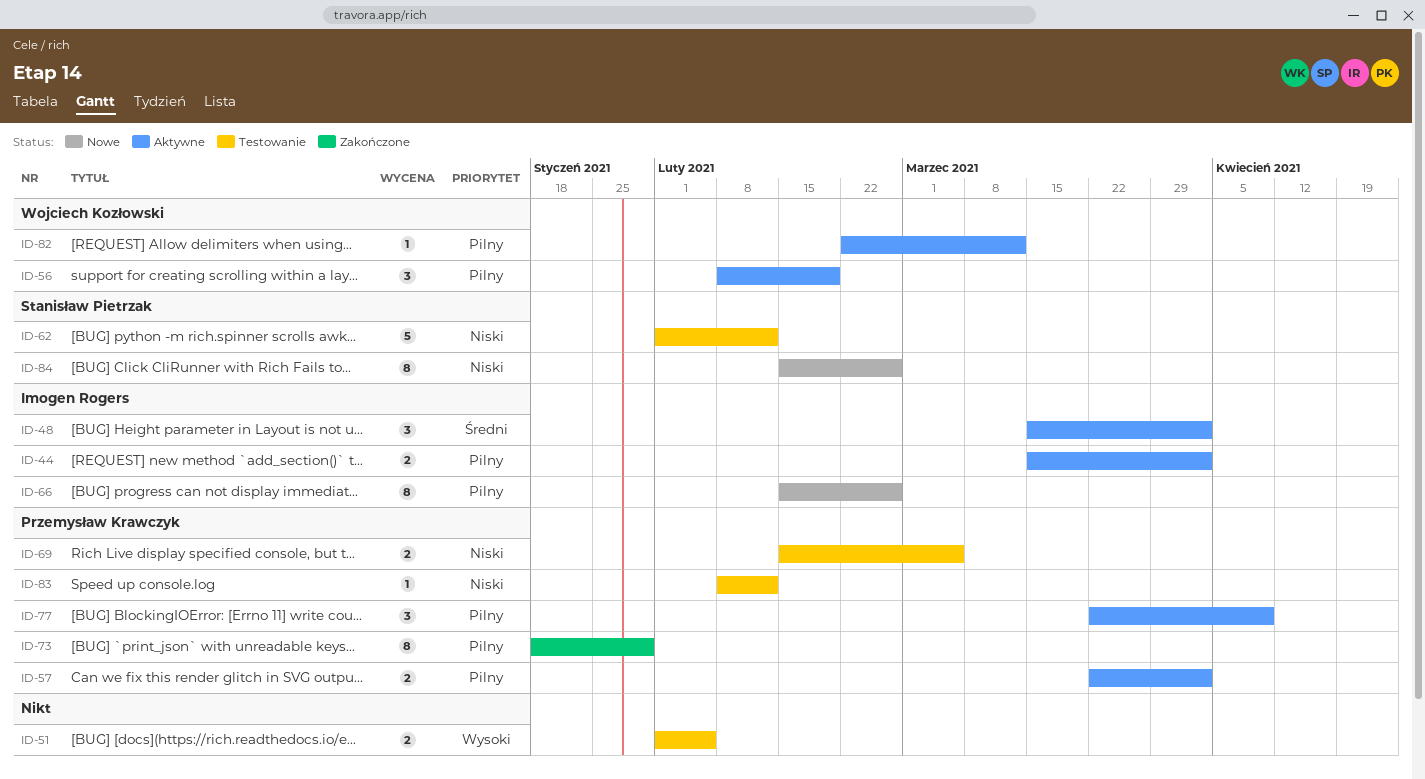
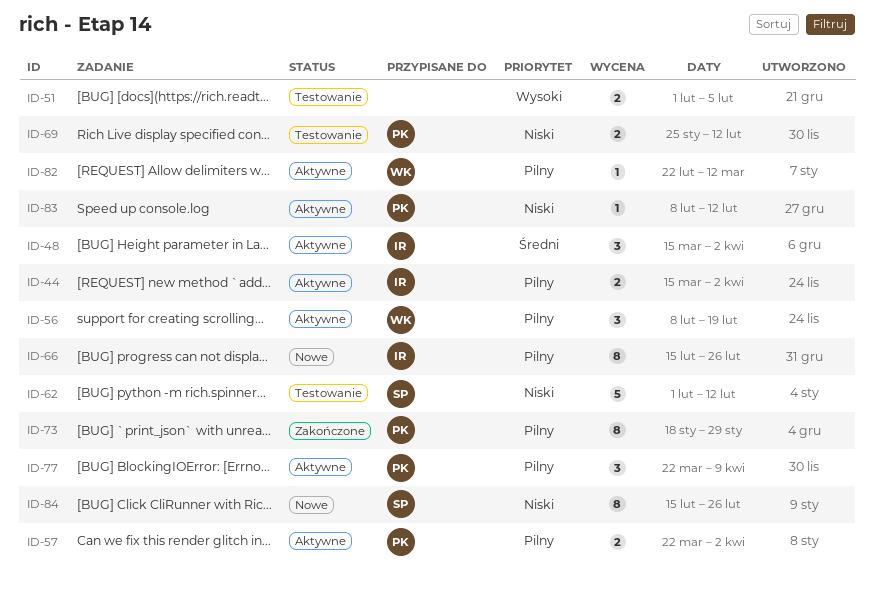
ID-69, start: Feb 15 -> Jan 25
ID-69, due: Mar 5 -> Feb 12
ID-83, status: Testowanie -> Aktywne

